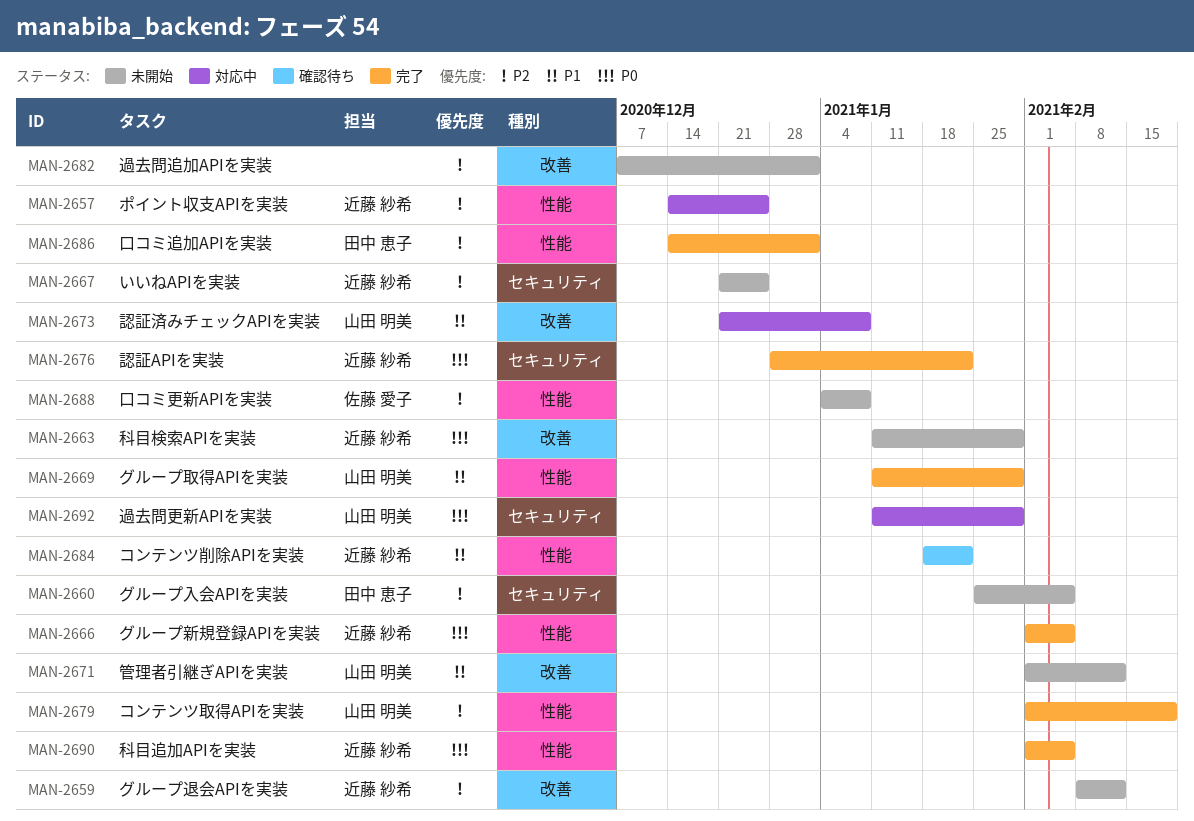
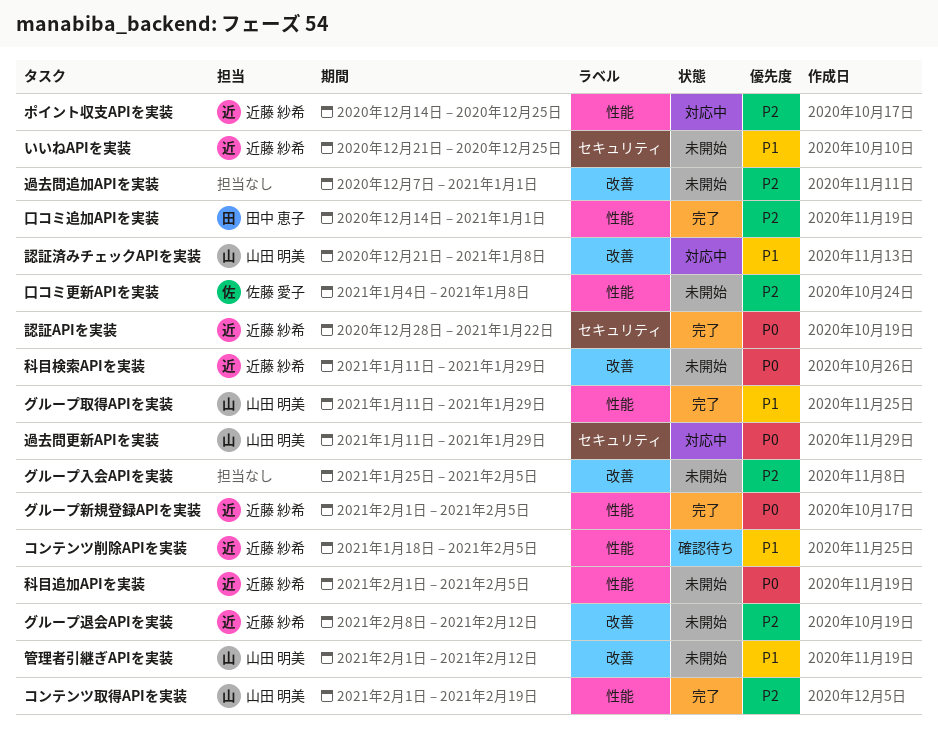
いいねAPIを実装, priority: P2 -> P1
グループ入会APIを実装, owner: 田中 恵子 -> none
グループ入会APIを実装, label: セキュリティ -> 改善
コンテンツ削除APIを実装, due: Jan 22 -> Feb 5
科目追加APIを実装, status: 完了 -> 未開始

